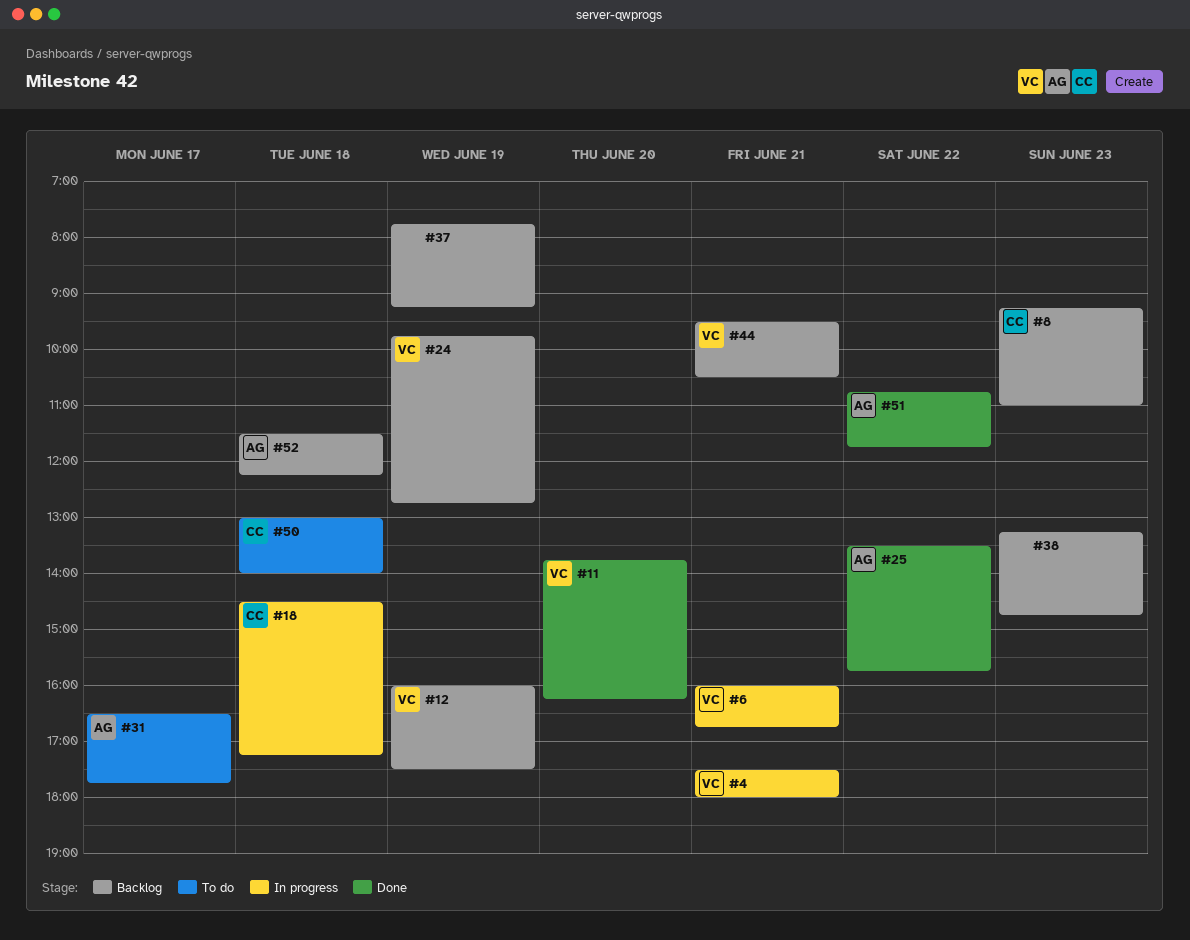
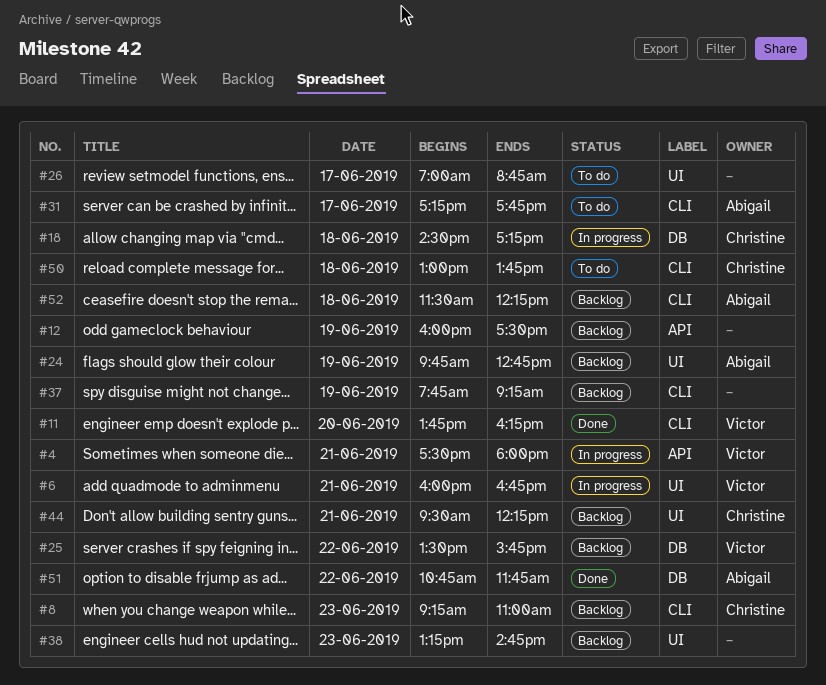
#12, owner: Victor -> none
#24, owner: Victor -> Abigail
#25, status: Done -> Backlog
#25, owner: Abigail -> Victor
#26: none -> present
#31, begins: 16:30 -> 17:15
#44, owner: Victor -> Christine
#44, ends: 10:30 -> 12:15
#50, ends: 14:00 -> 13:45

